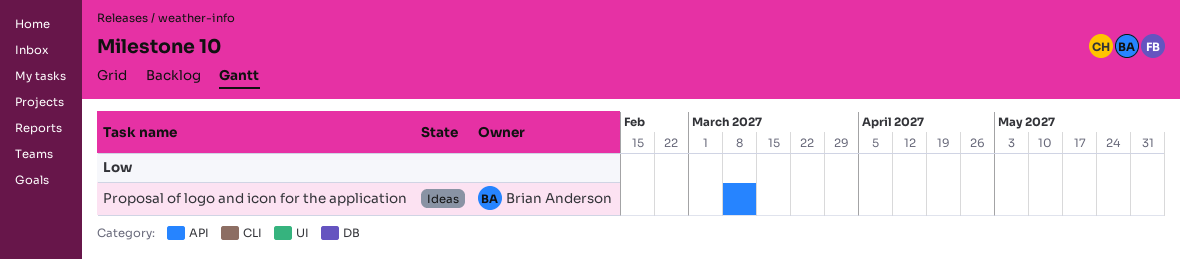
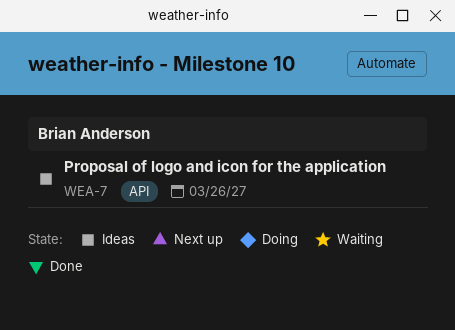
Proposal of logo and icon for the application, due: Mar 12 -> Mar 26

